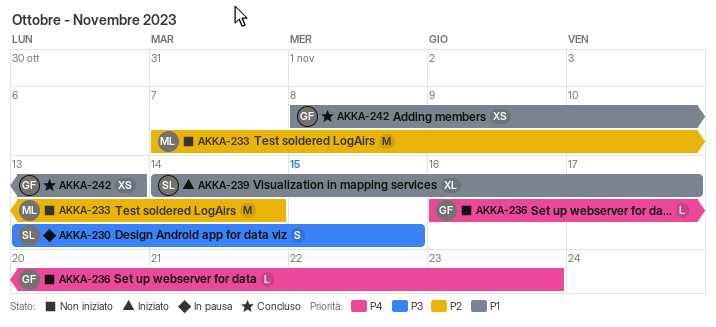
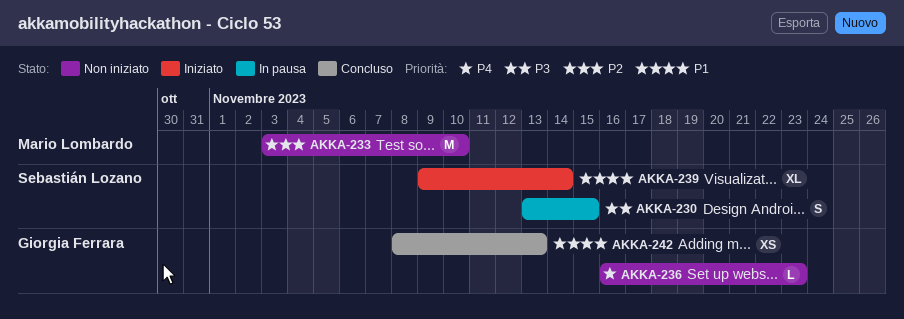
AKKA-233, start: Nov 7 -> Nov 3
AKKA-233, due: Nov 14 -> Nov 10
AKKA-239, start: Nov 14 -> Nov 9
AKKA-239, due: Nov 17 -> Nov 14

